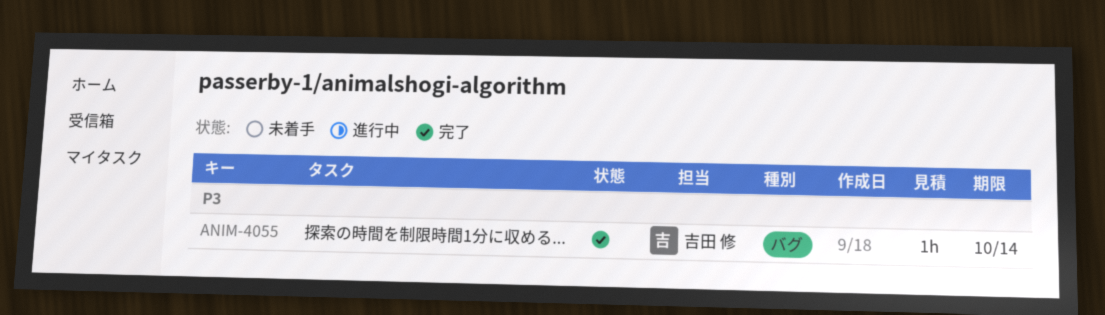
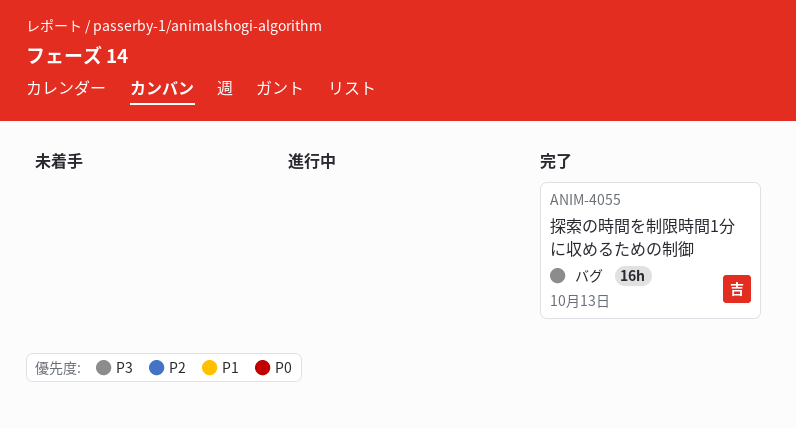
ANIM-4055, estimate: 1h -> 16h
ANIM-4055, due: Oct 14 -> Oct 13

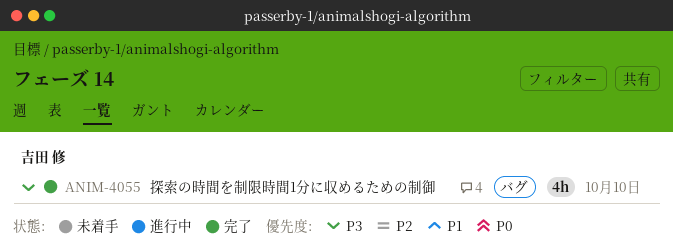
ANIM-4055, estimate: 16h -> 4h
ANIM-4055, due: Oct 13 -> Oct 10

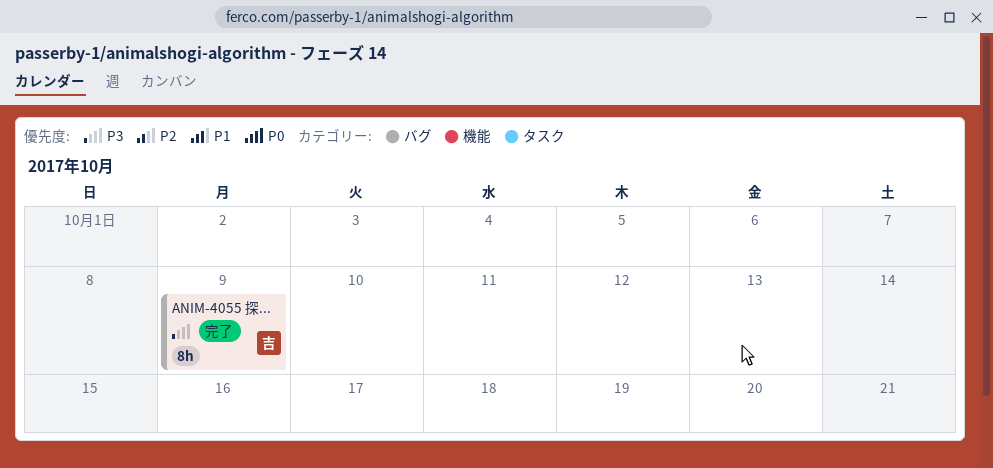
ANIM-4055, estimate: 4h -> 8h
ANIM-4055, due: Oct 10 -> Oct 9

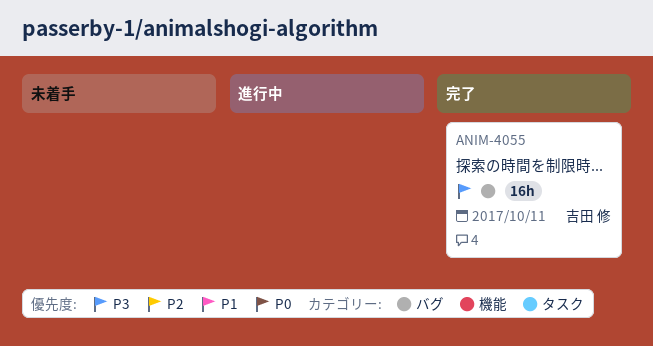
ANIM-4055, estimate: 8h -> 16h
ANIM-4055, due: Oct 9 -> Oct 11

